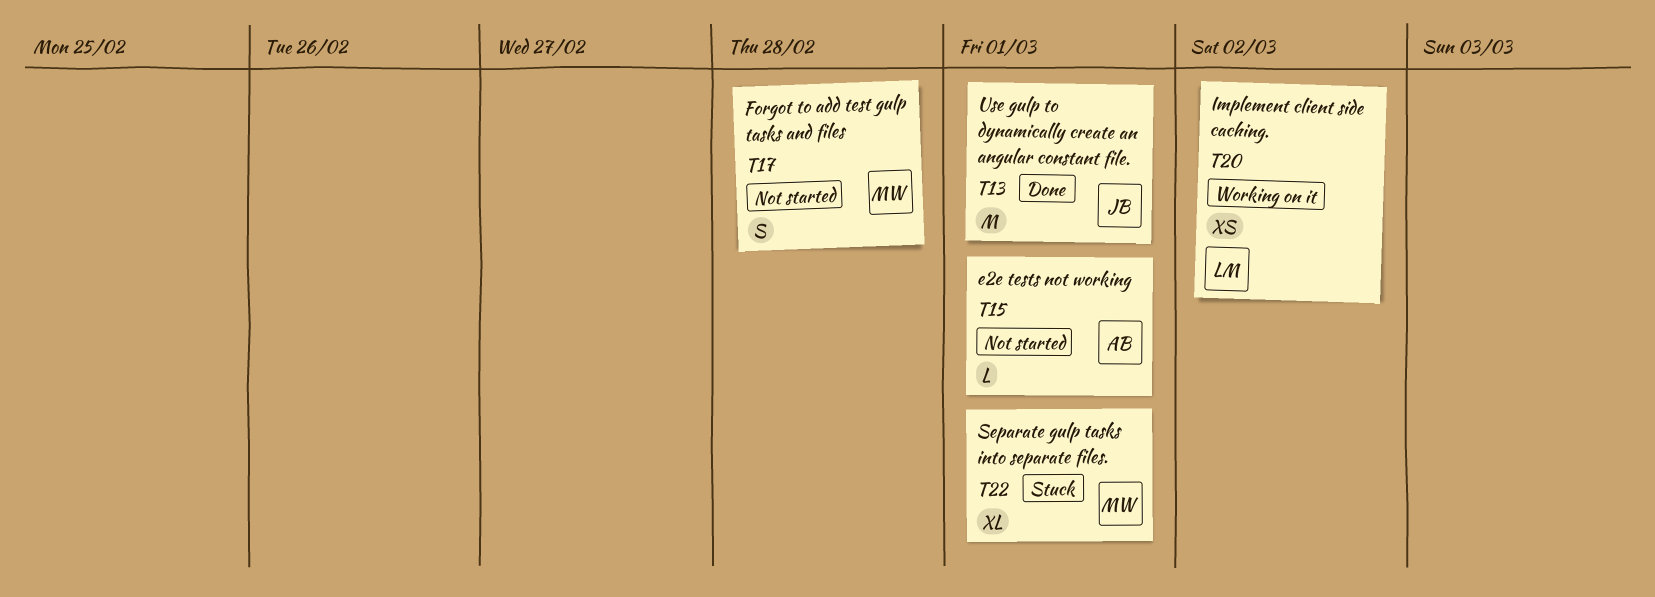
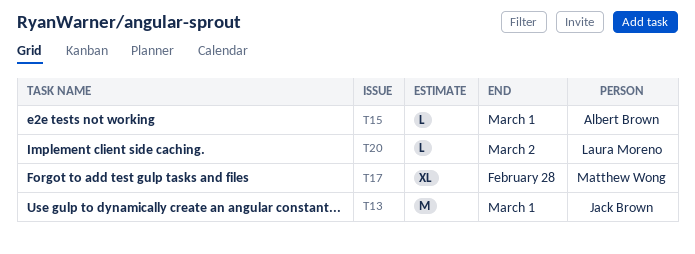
T17, estimate: S -> XL
T20, estimate: XS -> L
T22: present -> none

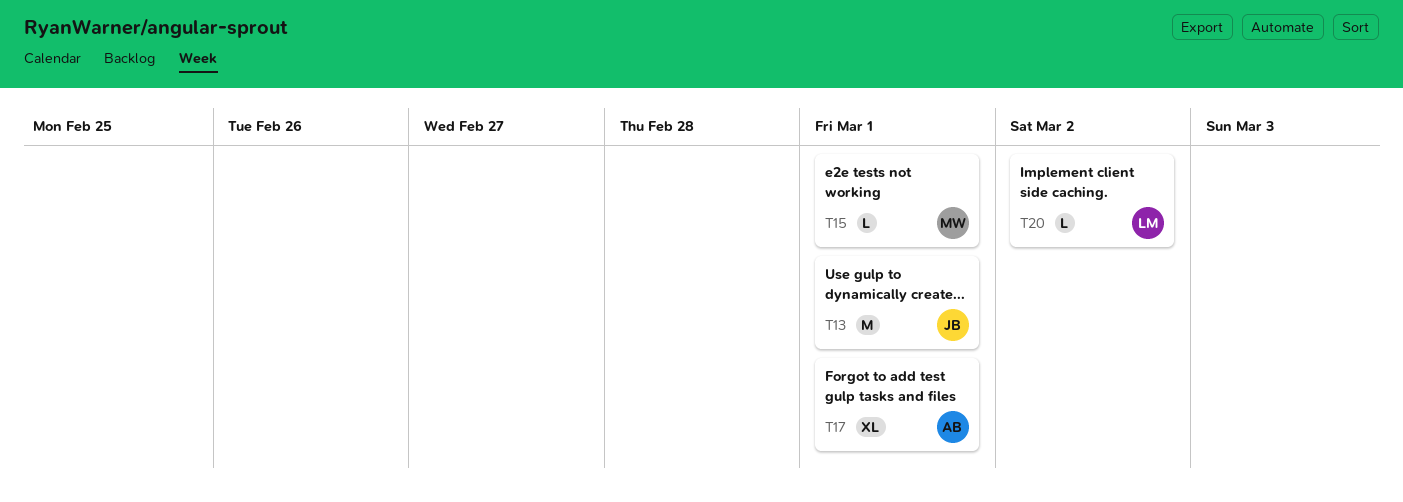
T15, owner: Albert Brown -> Matthew Wong
T17, owner: Matthew Wong -> Albert Brown
T17, due: Feb 28 -> Mar 1

